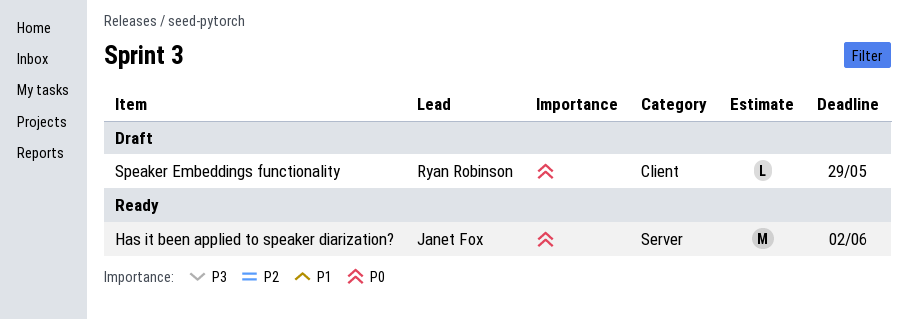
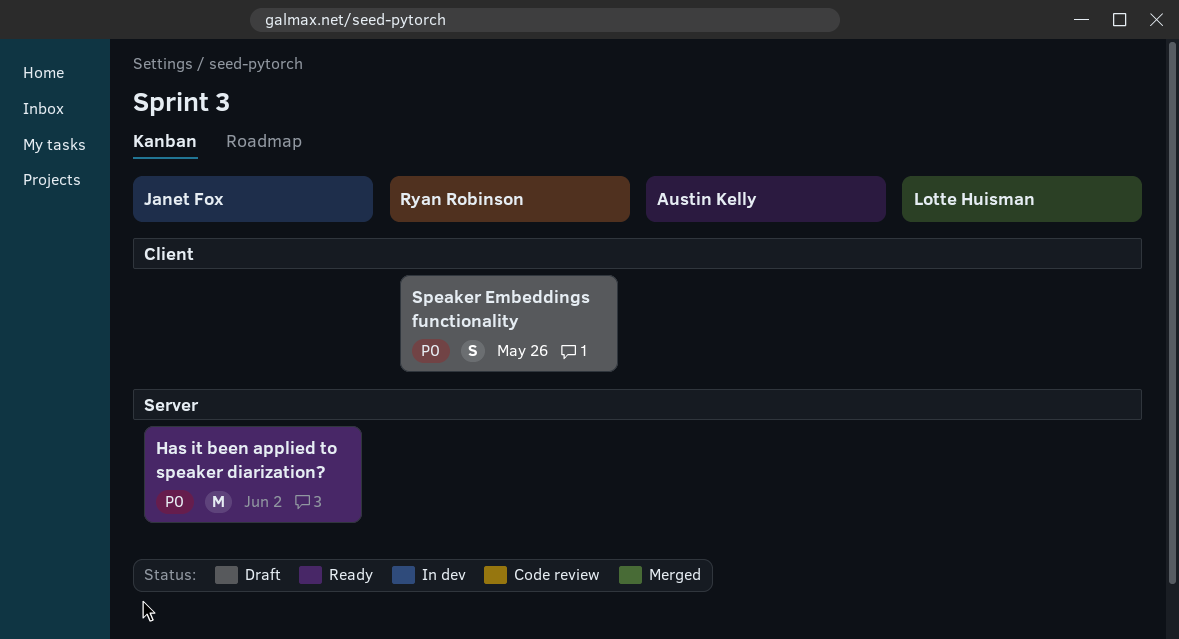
Speaker Embeddings functionality, estimate: L -> S
Speaker Embeddings functionality, due: May 29 -> May 26

